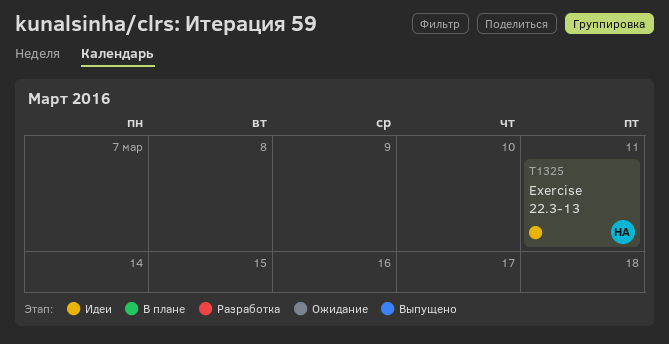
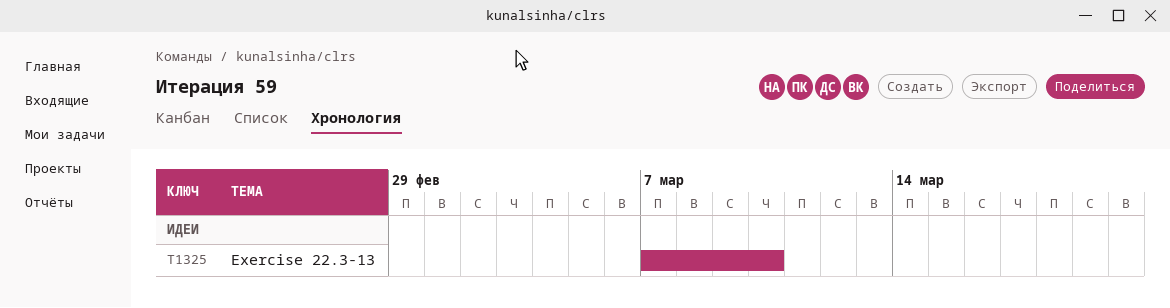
T1325, due: Mar 11 -> Mar 10

